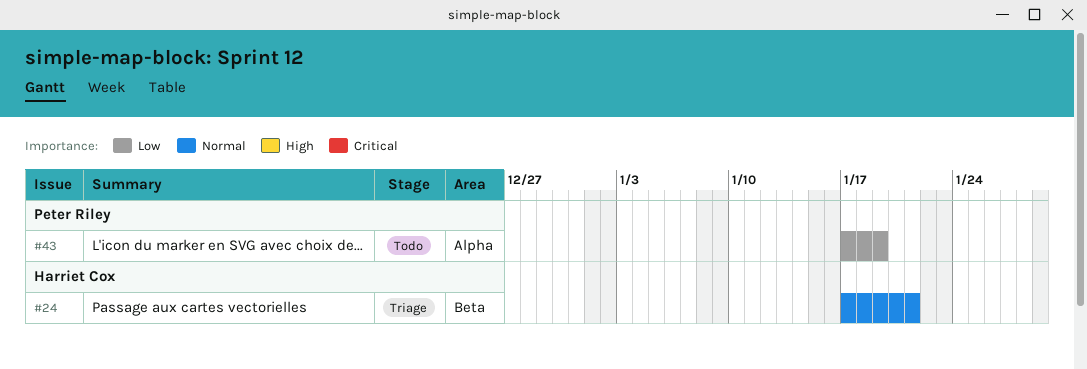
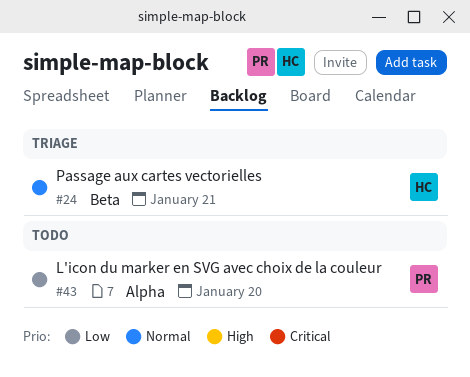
#43, due: Jan 19 -> Jan 20

